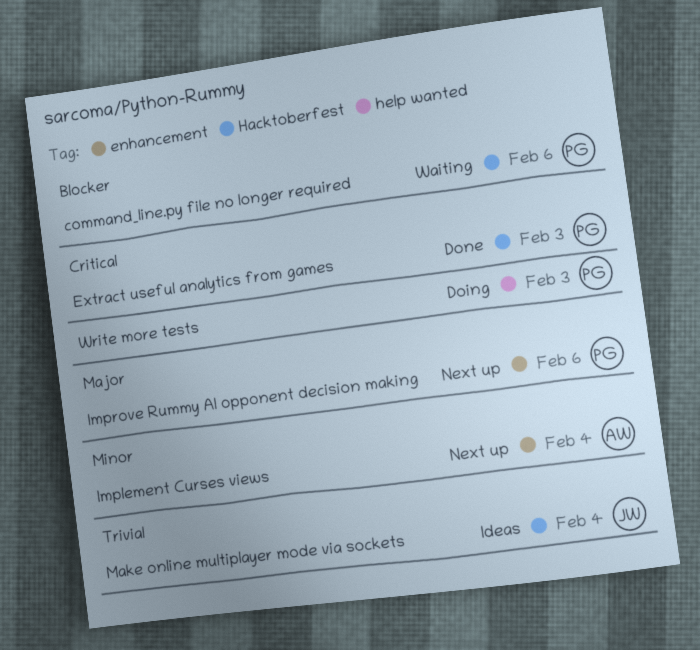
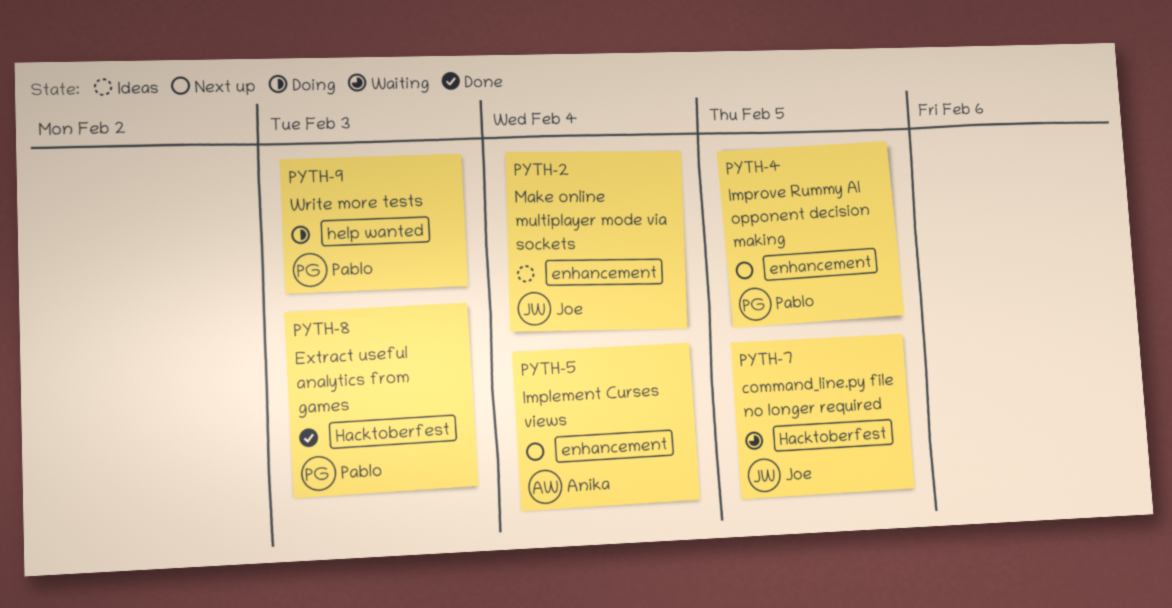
command_line.py file no longer required, owner: Pablo -> Joe
command_line.py file no longer required, due: Feb 6 -> Feb 5
Improve Rummy AI opponent decision making, due: Feb 6 -> Feb 5
Make online multiplayer mode via sockets, label: Hacktoberfest -> enhancement

